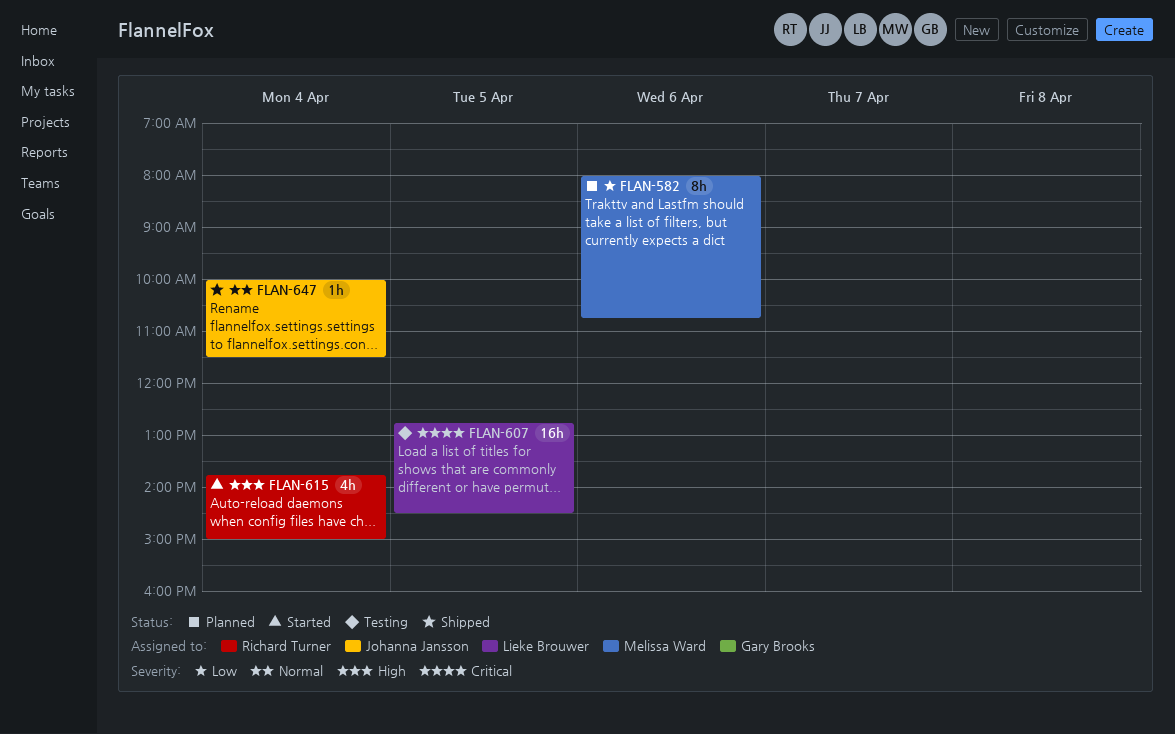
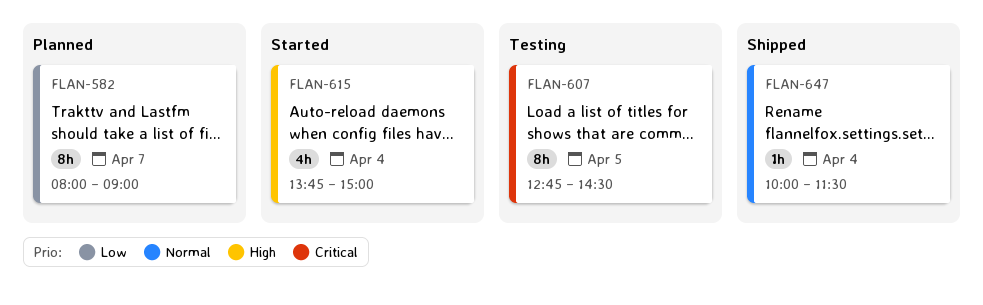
FLAN-582, day: Apr 6 -> Apr 7
FLAN-582, ends: 10:45 -> 09:00
FLAN-607, estimate: 16h -> 8h

